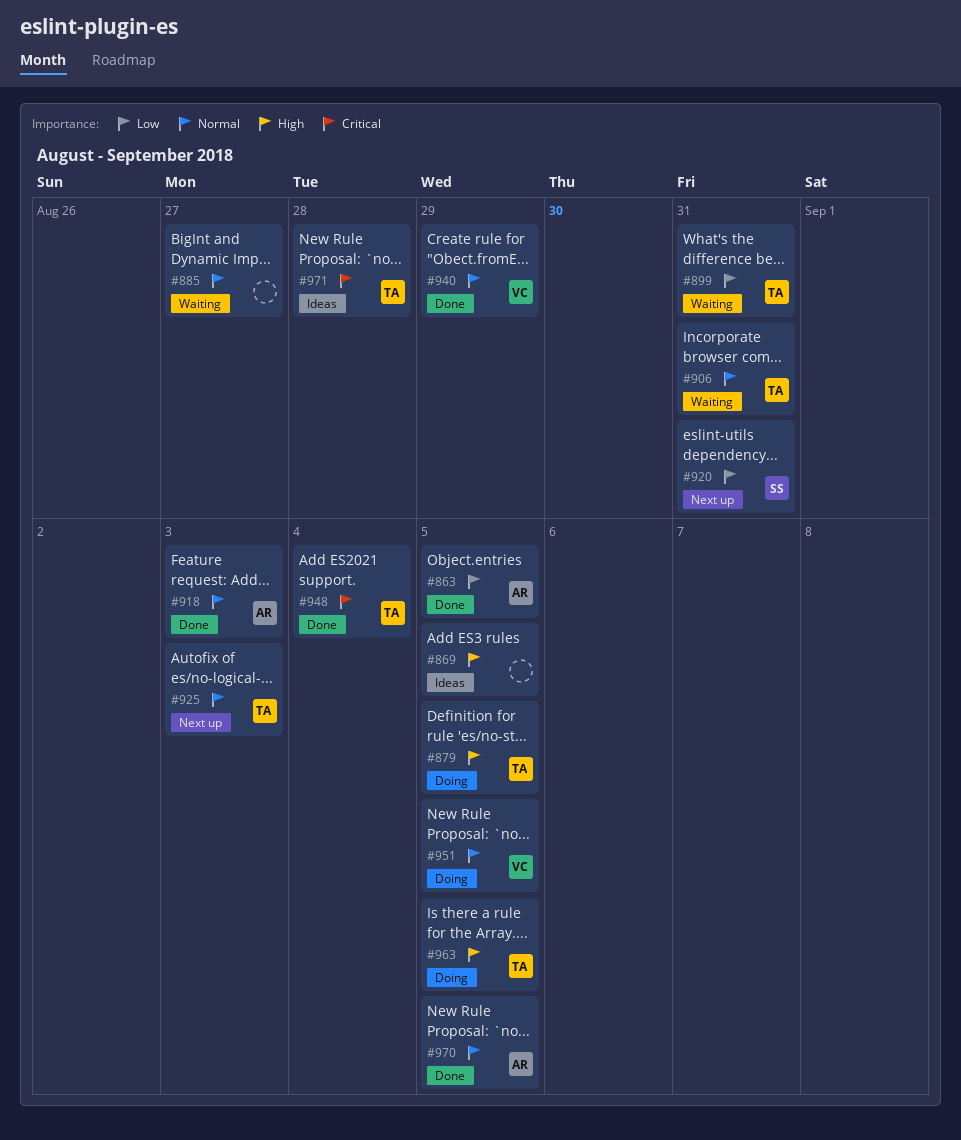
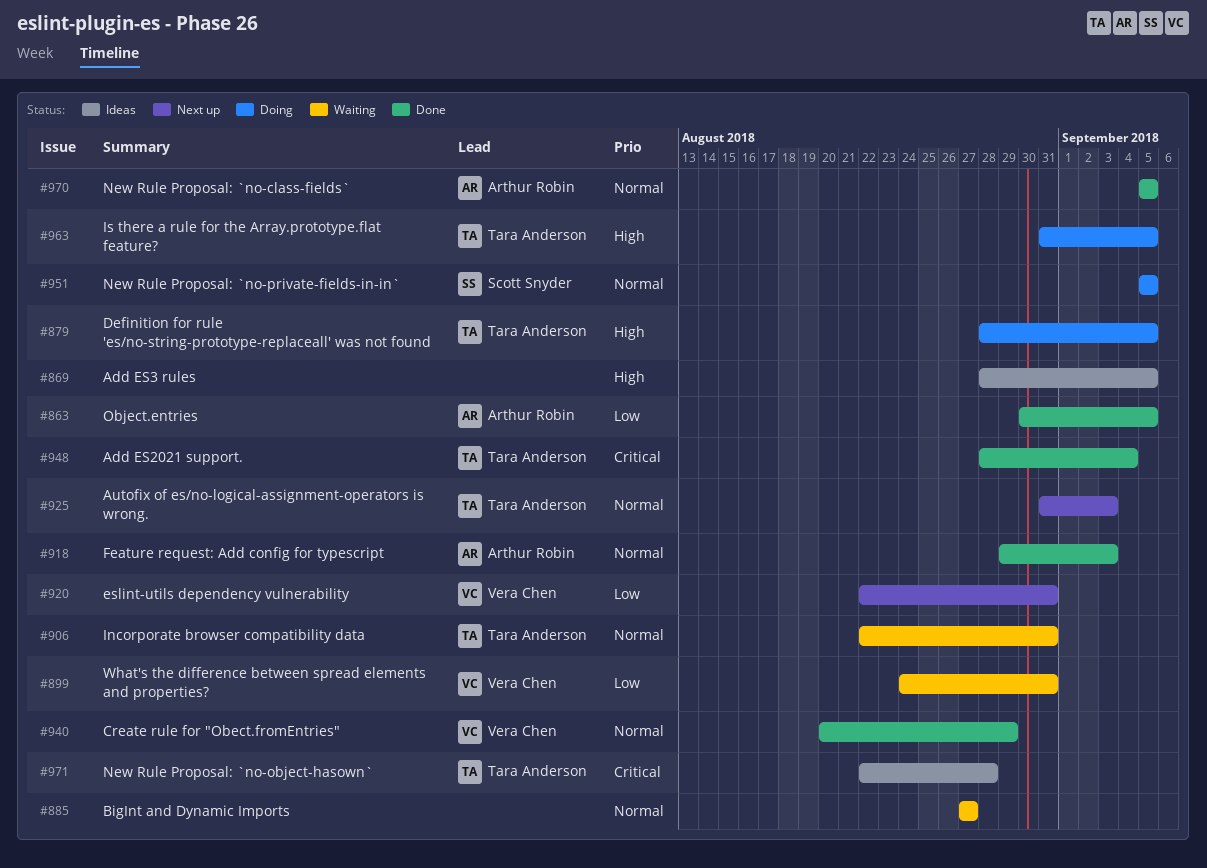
#899, owner: Tara Anderson -> Vera Chen
#920, owner: Scott Snyder -> Vera Chen
#951, owner: Vera Chen -> Scott Snyder

